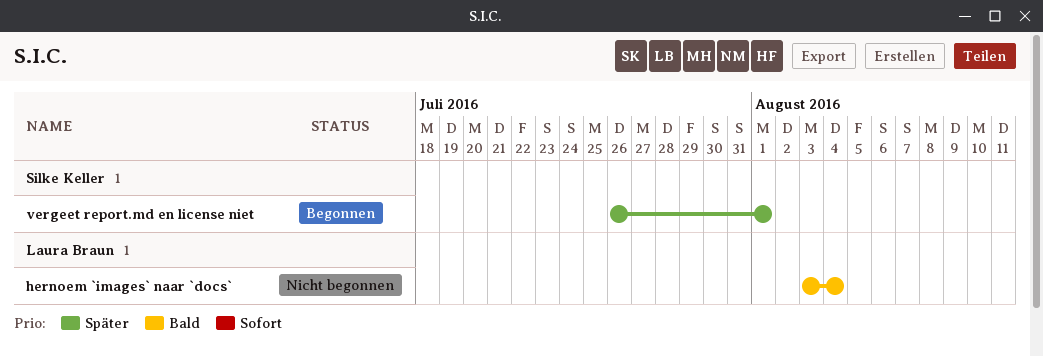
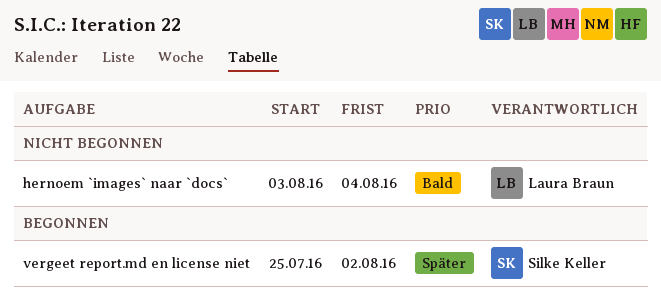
vergeet report.md en license niet, start: Jul 26 -> Jul 25
vergeet report.md en license niet, due: Aug 1 -> Aug 2

